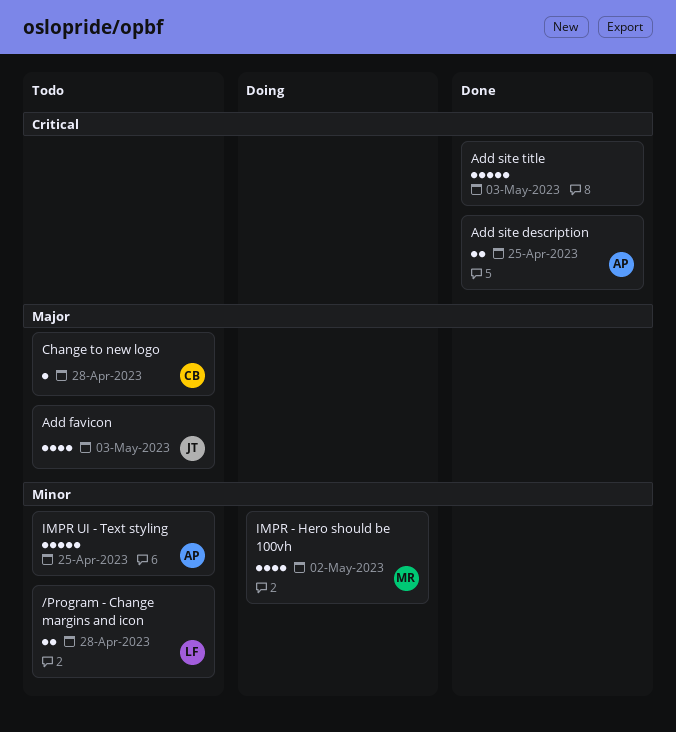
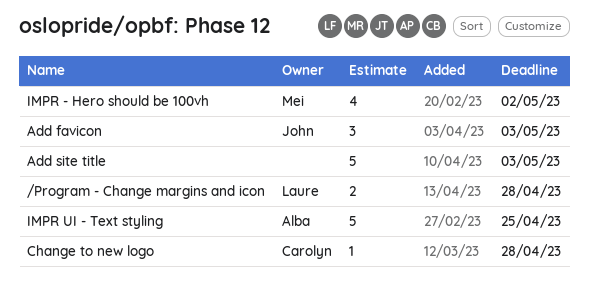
Add favicon, estimate: 4 -> 3
Add site description: present -> none

